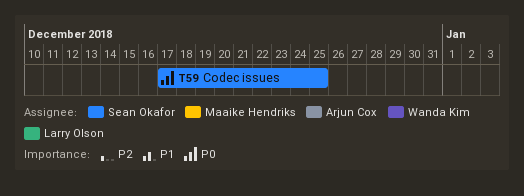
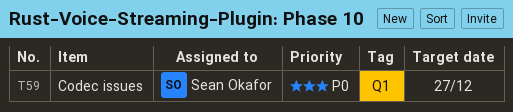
T59, due: Dec 25 -> Dec 27

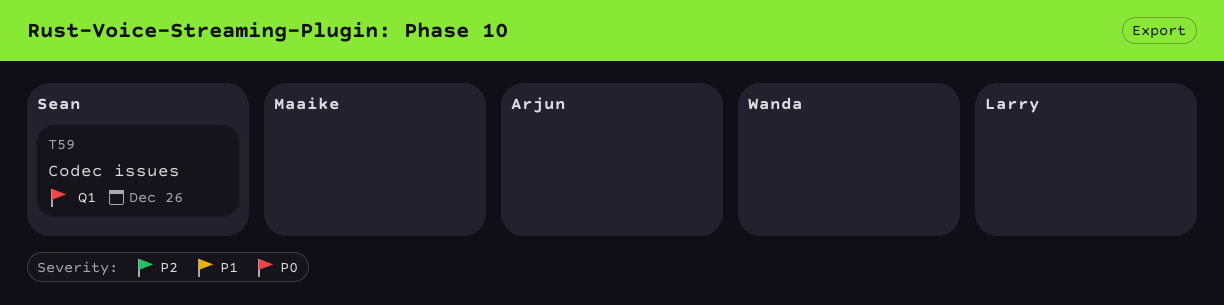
T59, due: Dec 27 -> Dec 26

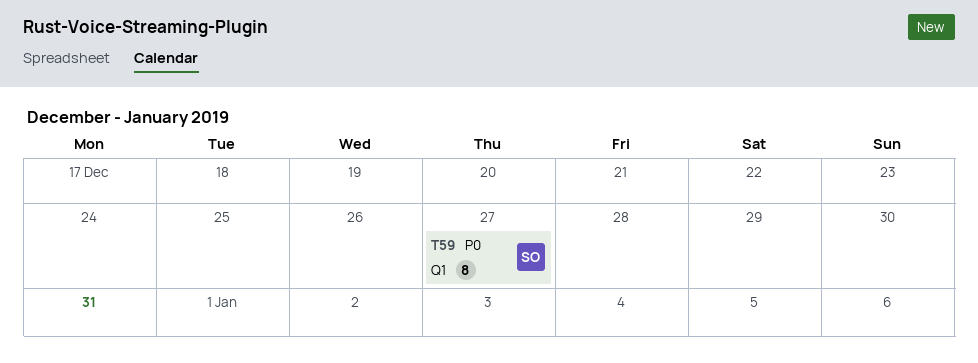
T59, due: Dec 26 -> Dec 27

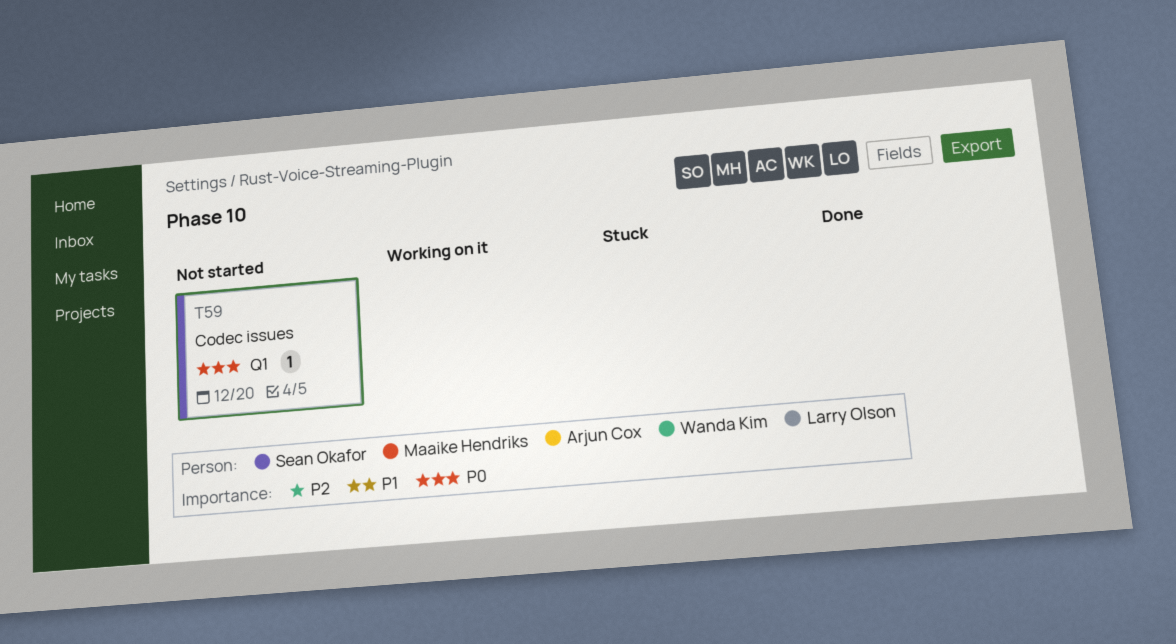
T59, estimate: 8 -> 1
T59, due: Dec 27 -> Dec 20

